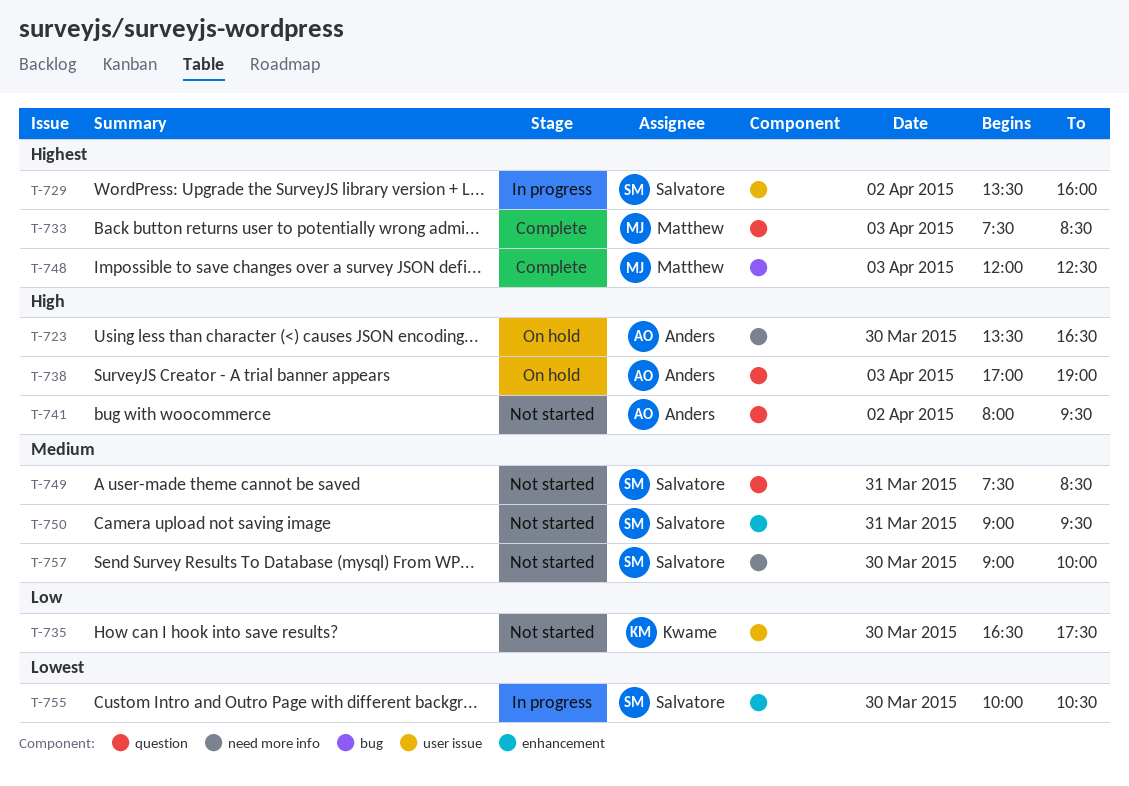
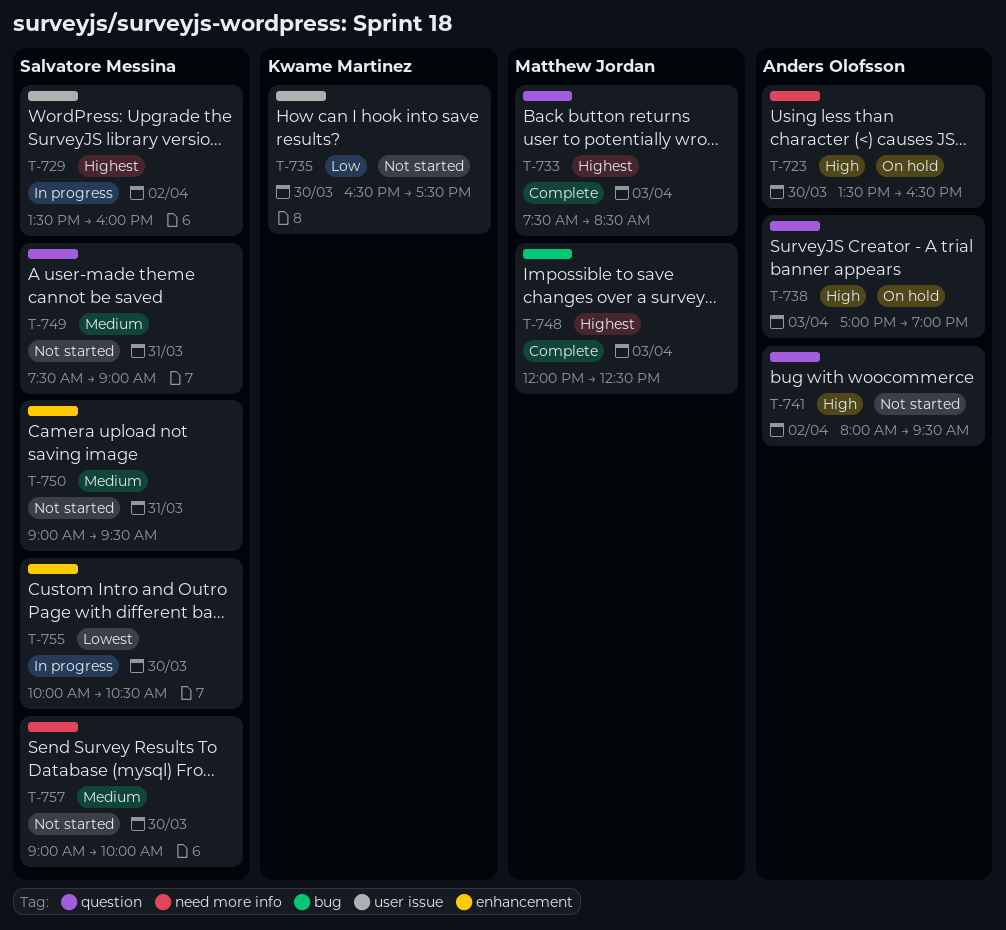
T-749, ends: 08:30 -> 09:00

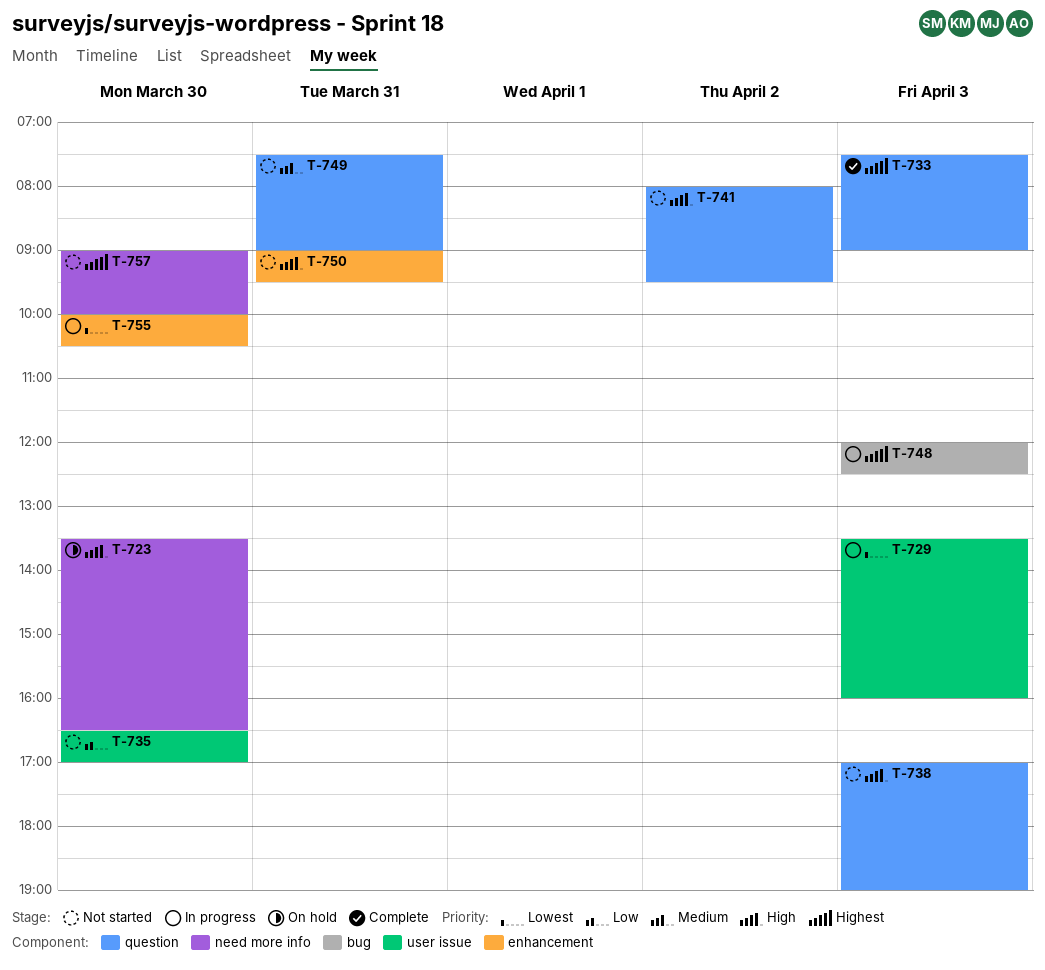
T-729, priority: Highest -> Lowest
T-729, day: Apr 2 -> Apr 3
T-733, ends: 08:30 -> 09:00
T-735, ends: 17:30 -> 17:00
T-738, status: On hold -> Not started
T-748, status: Complete -> In progress
T-750, priority: Medium -> High
T-757, priority: Medium -> Highest

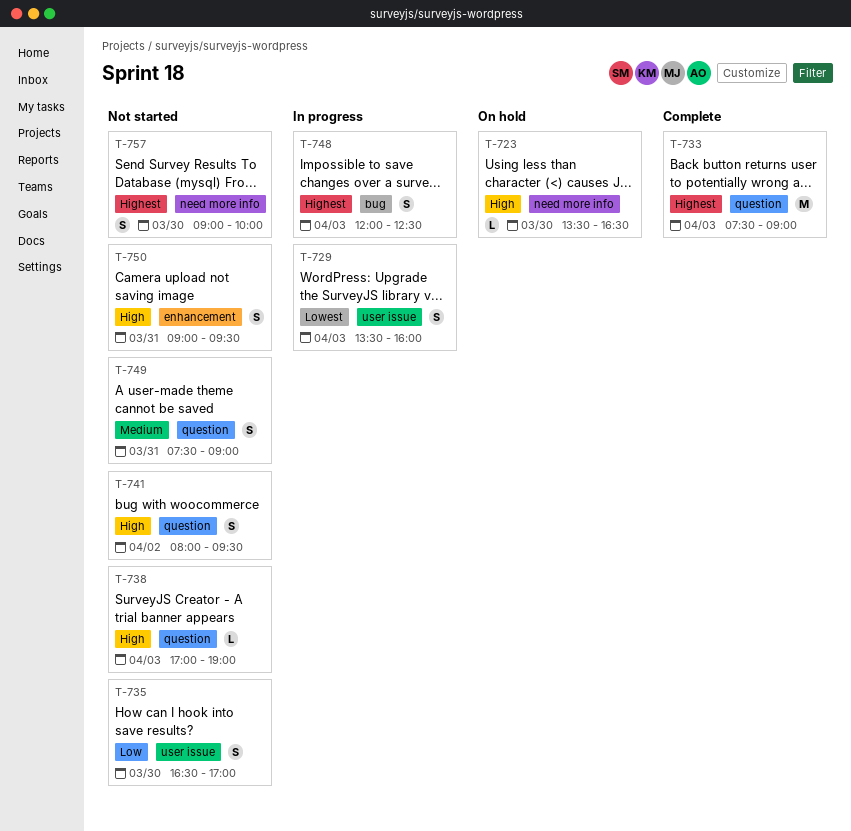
T-755: present -> none

